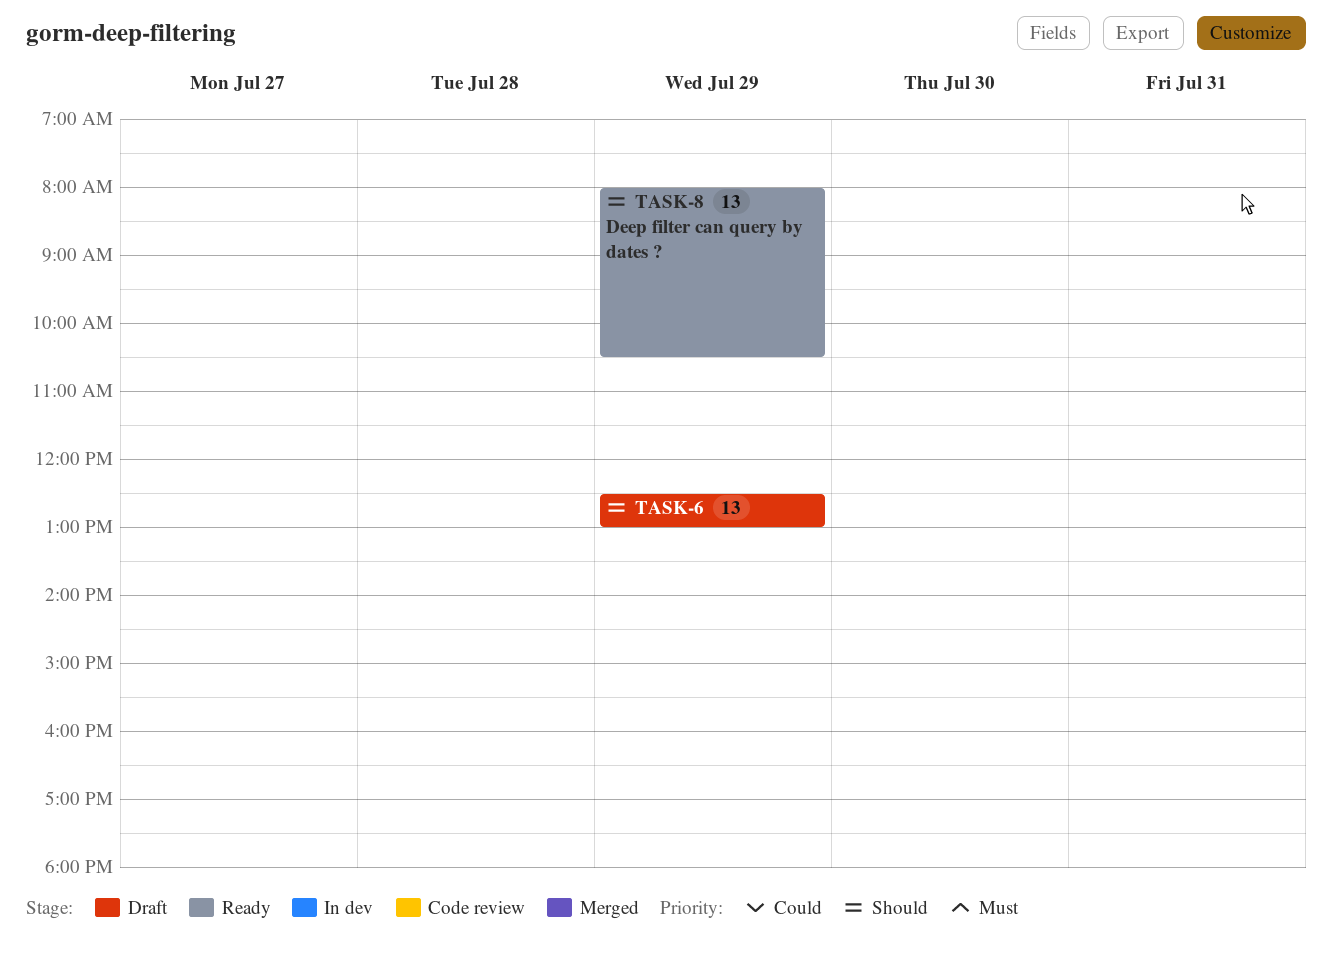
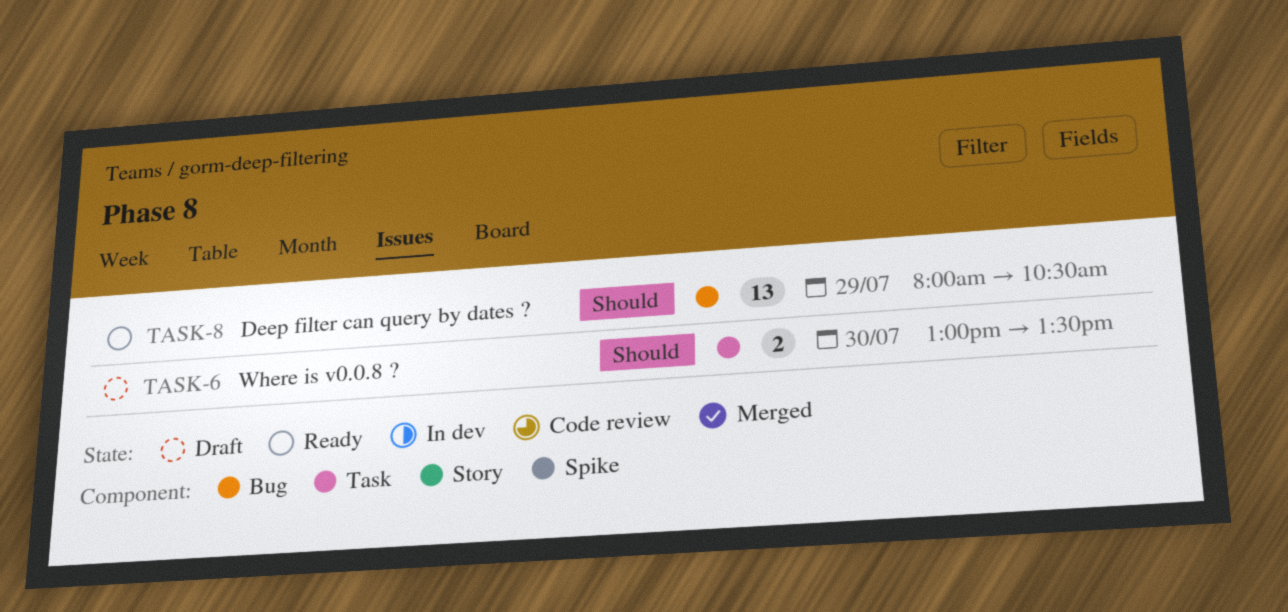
TASK-6, estimate: 13 -> 2
TASK-6, day: Jul 29 -> Jul 30
TASK-6, begins: 12:30 -> 13:00
TASK-6, ends: 13:00 -> 13:30

